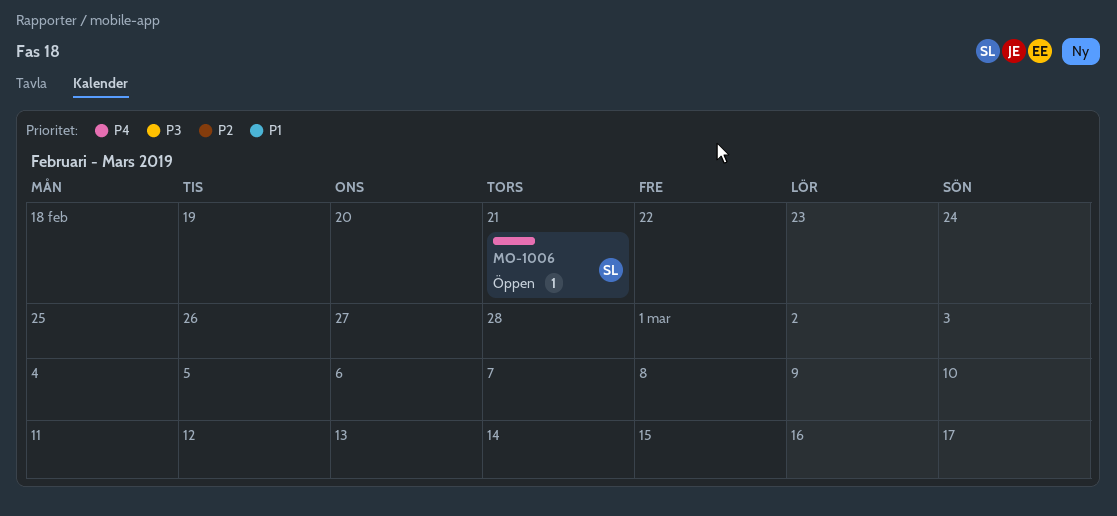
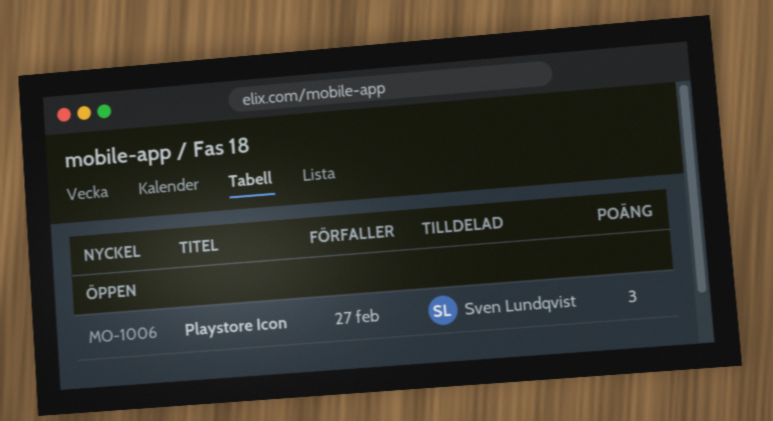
MO-1006, estimate: 1 -> 3
MO-1006, due: Feb 21 -> Feb 27

